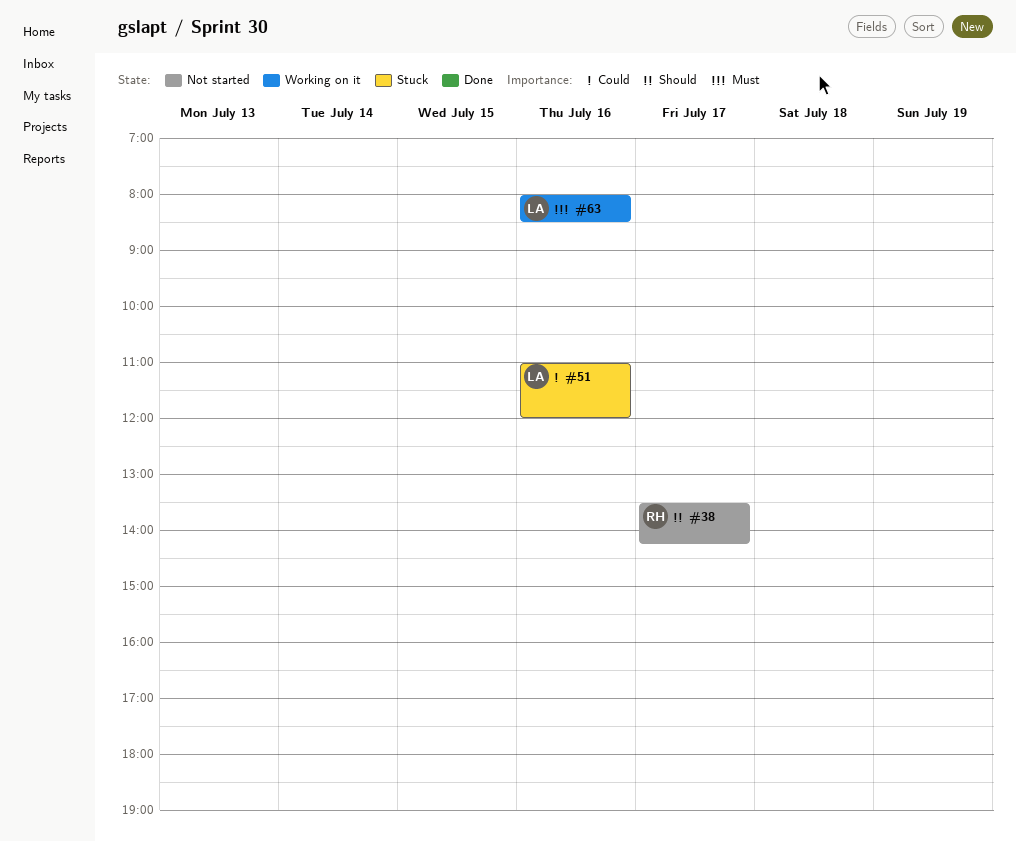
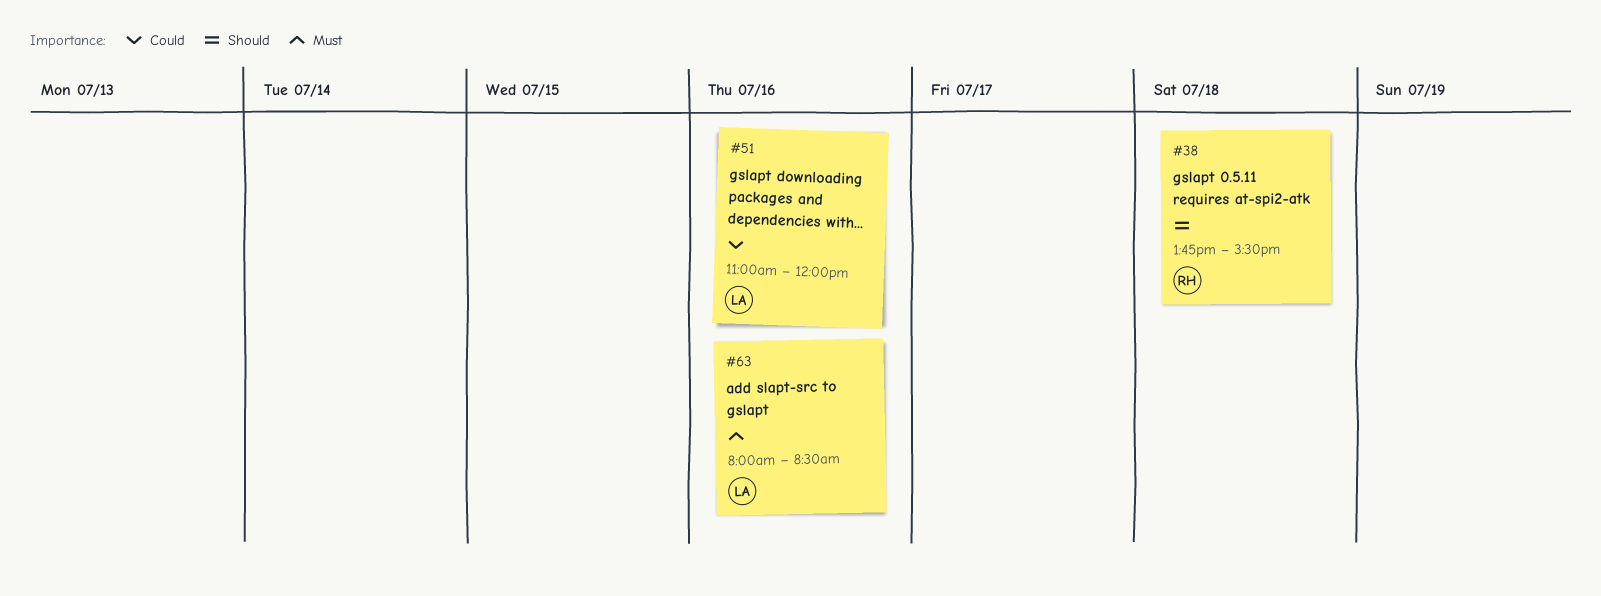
#38, day: Jul 17 -> Jul 18
#38, begins: 13:30 -> 13:45
#38, ends: 14:15 -> 15:30

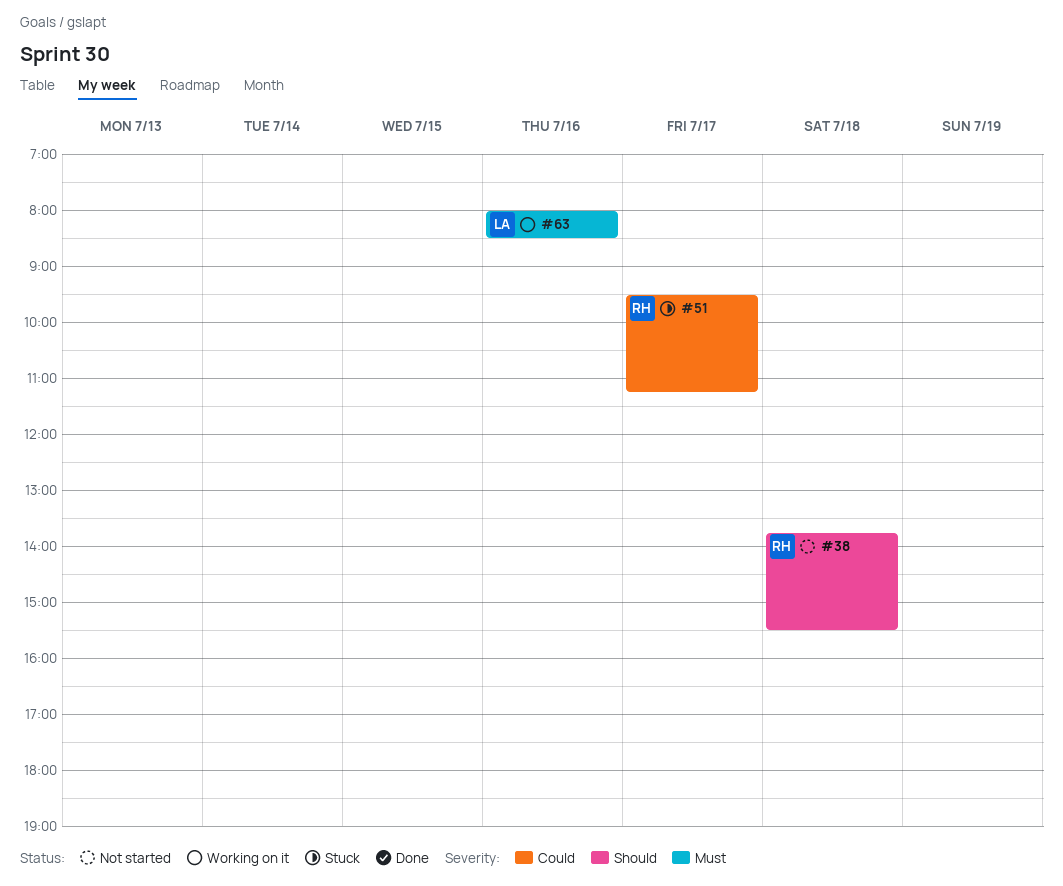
#51, owner: LA -> RH
#51, day: Jul 16 -> Jul 17
#51, begins: 11:00 -> 09:30
#51, ends: 12:00 -> 11:15

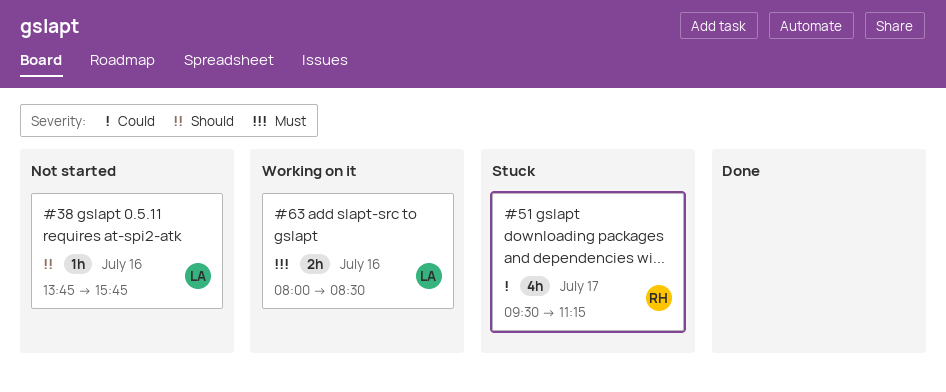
#38, owner: RH -> LA
#38, day: Jul 18 -> Jul 16
#38, ends: 15:30 -> 15:45

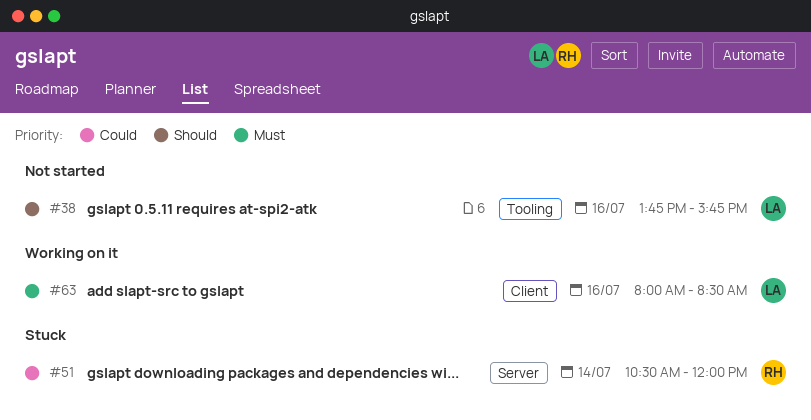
#51, day: Jul 17 -> Jul 14
#51, begins: 09:30 -> 10:30
#51, ends: 11:15 -> 12:00

